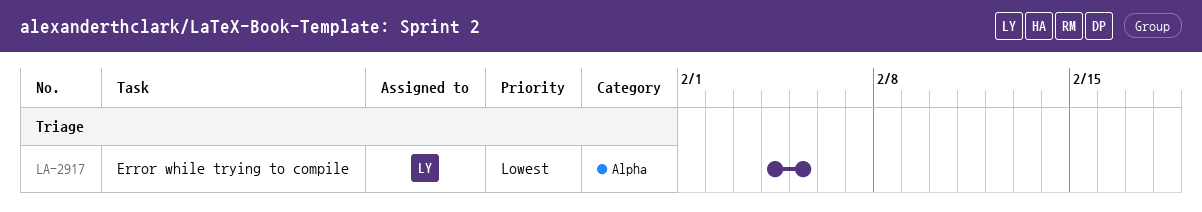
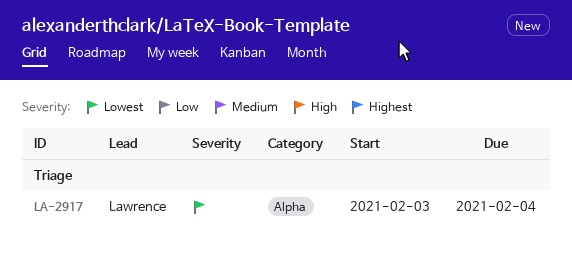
LA-2917, start: Feb 4 -> Feb 3
LA-2917, due: Feb 5 -> Feb 4

